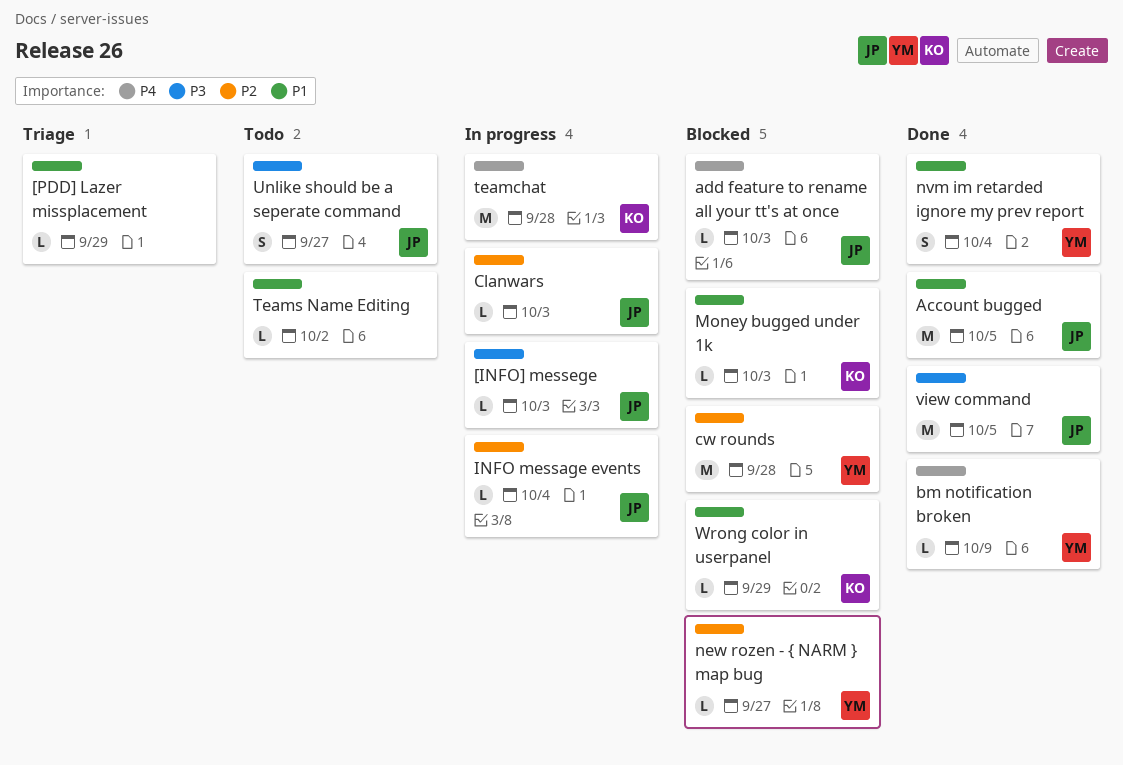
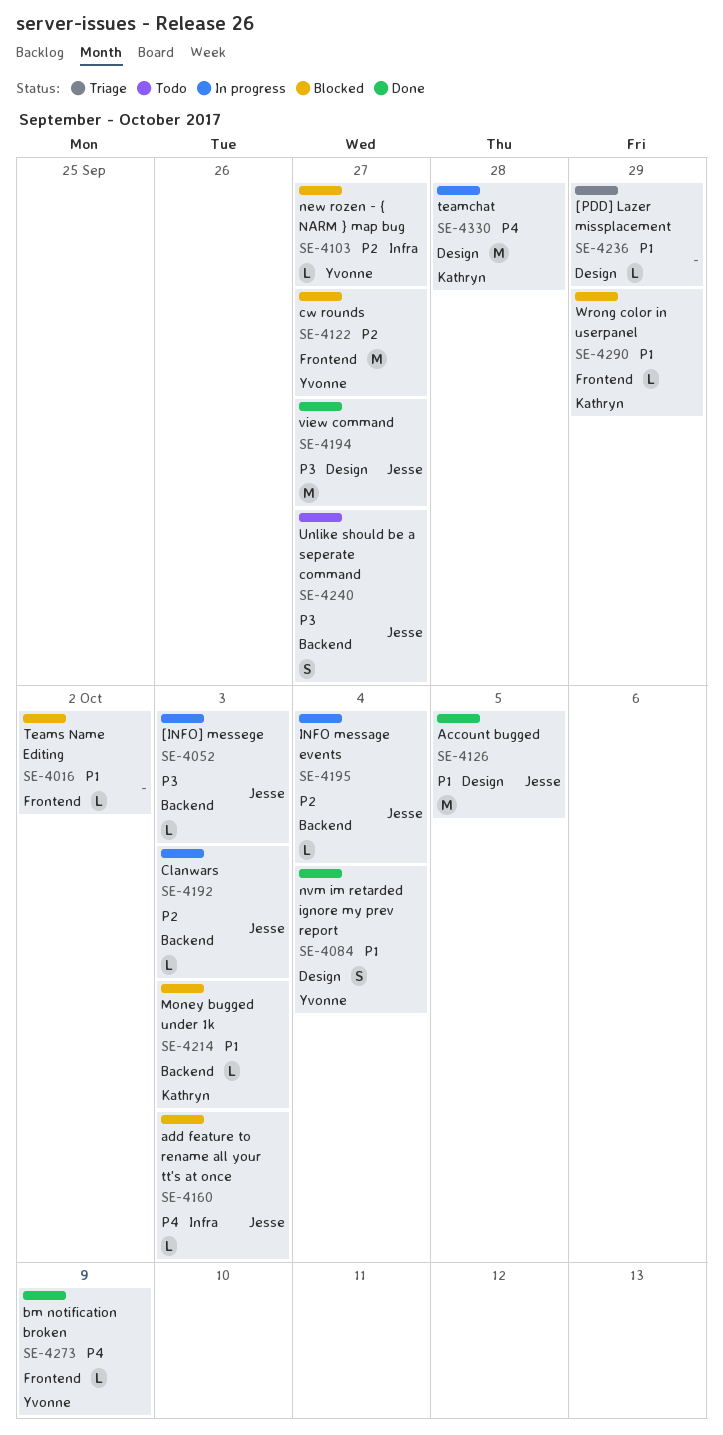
cw rounds, due: Sep 28 -> Sep 27
Teams Name Editing, status: Todo -> Blocked
view command, due: Oct 5 -> Sep 27

